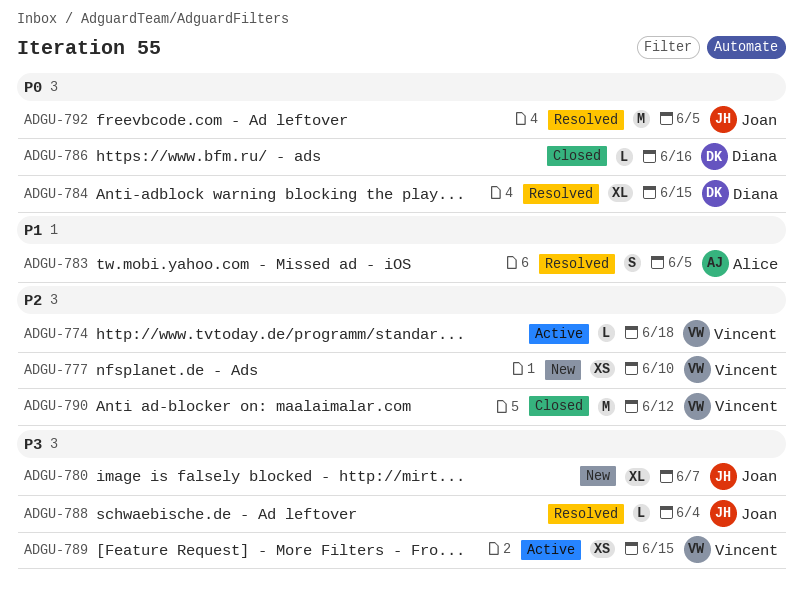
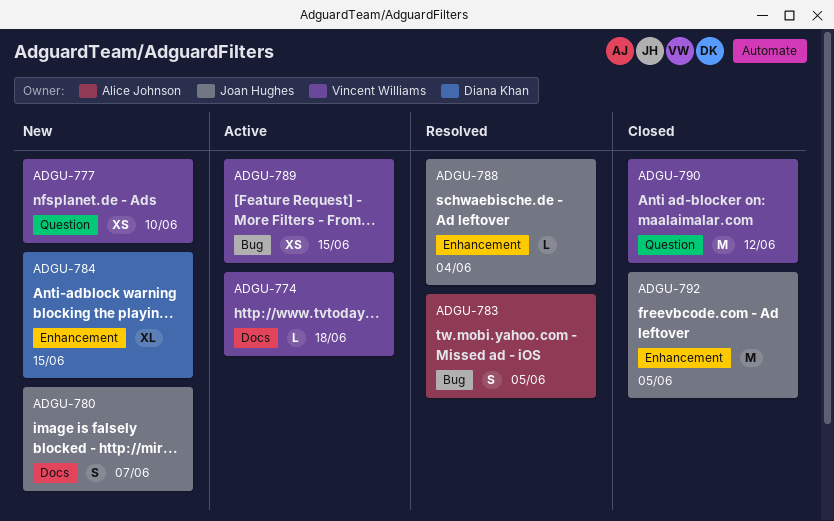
ADGU-780, estimate: XL -> S
ADGU-784, status: Resolved -> New
ADGU-786: present -> none
ADGU-792, status: Resolved -> Closed

